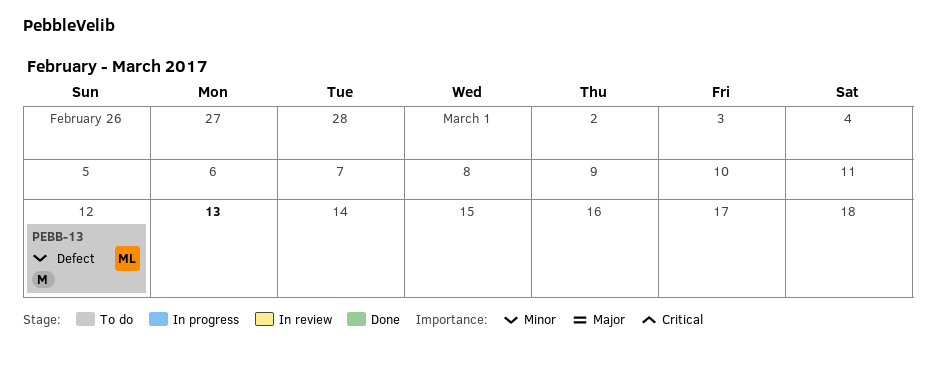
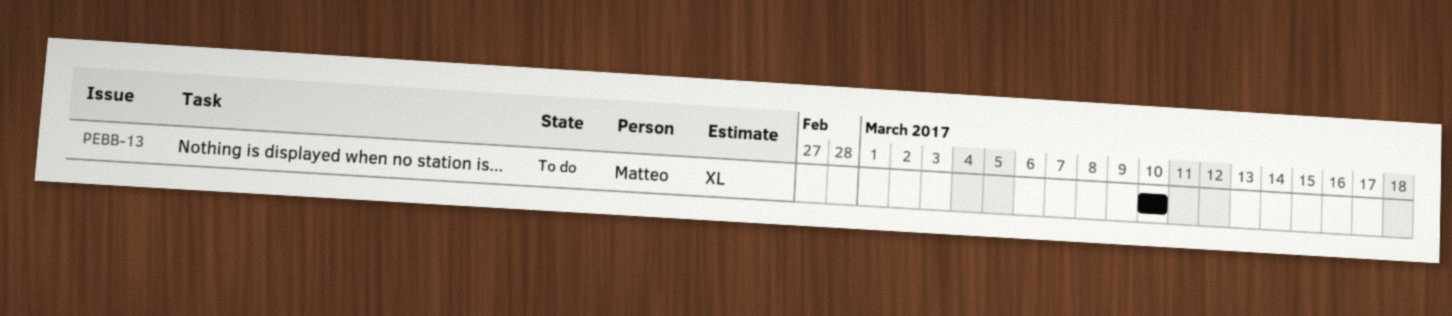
PEBB-13, estimate: M -> XL
PEBB-13, due: Mar 12 -> Mar 10

